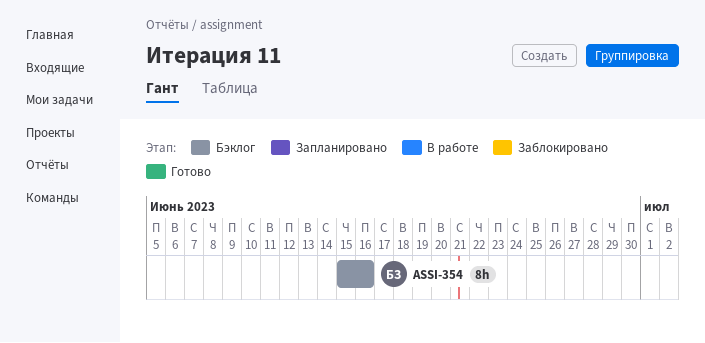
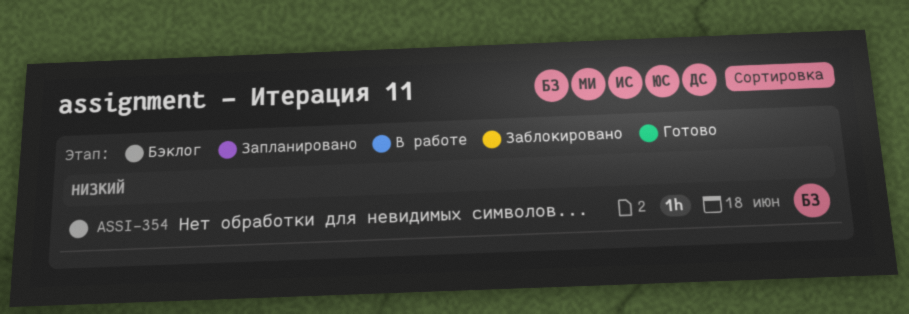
ASSI-354, estimate: 8h -> 1h
ASSI-354, due: Jun 16 -> Jun 18

